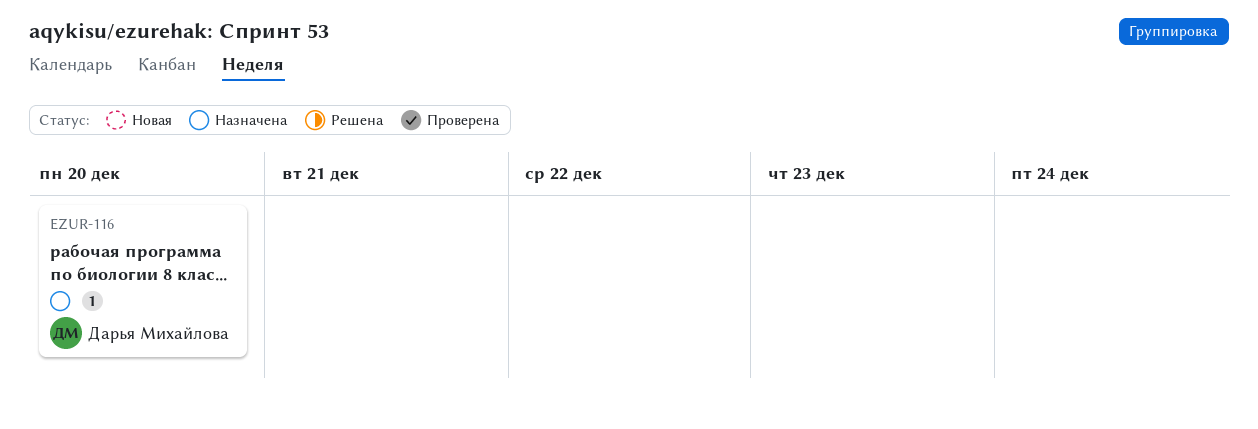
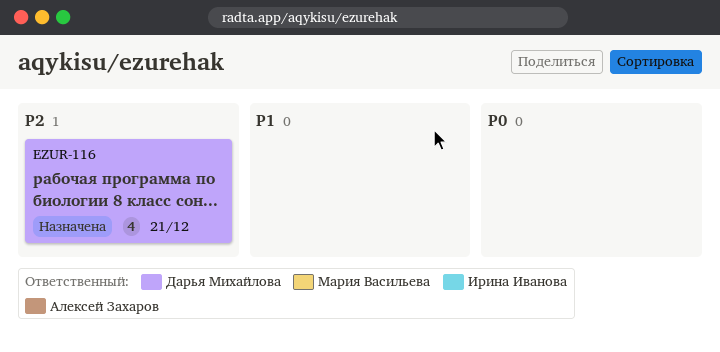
EZUR-116, estimate: 1 -> 4
EZUR-116, due: Dec 20 -> Dec 21

